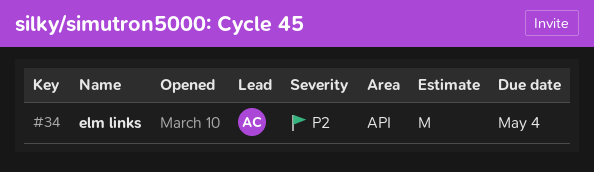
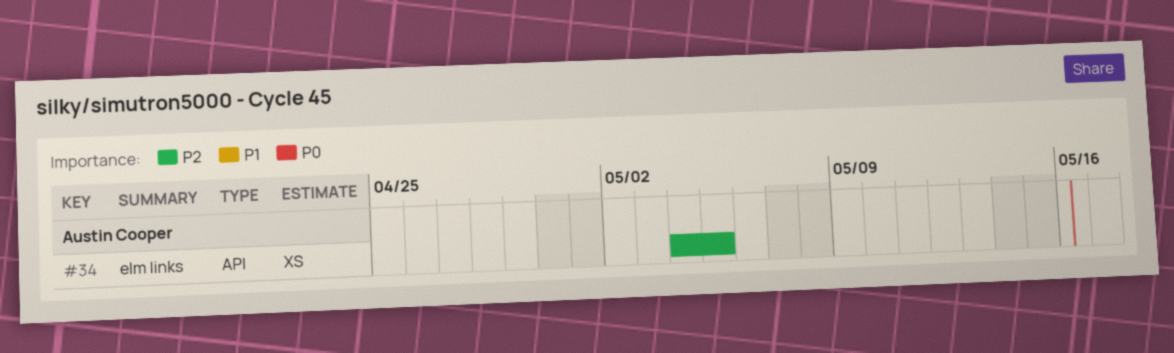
#34, estimate: M -> XS
#34, due: May 4 -> May 5

